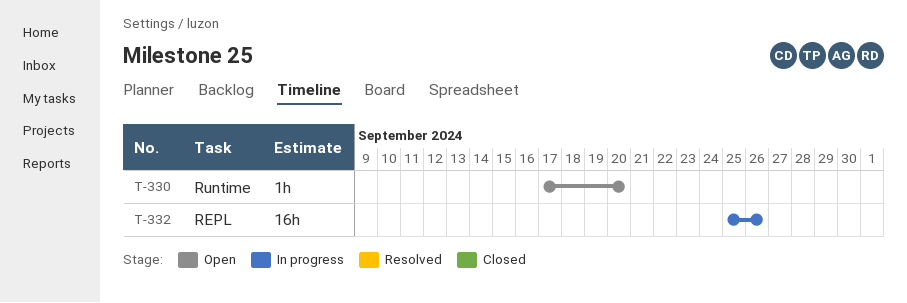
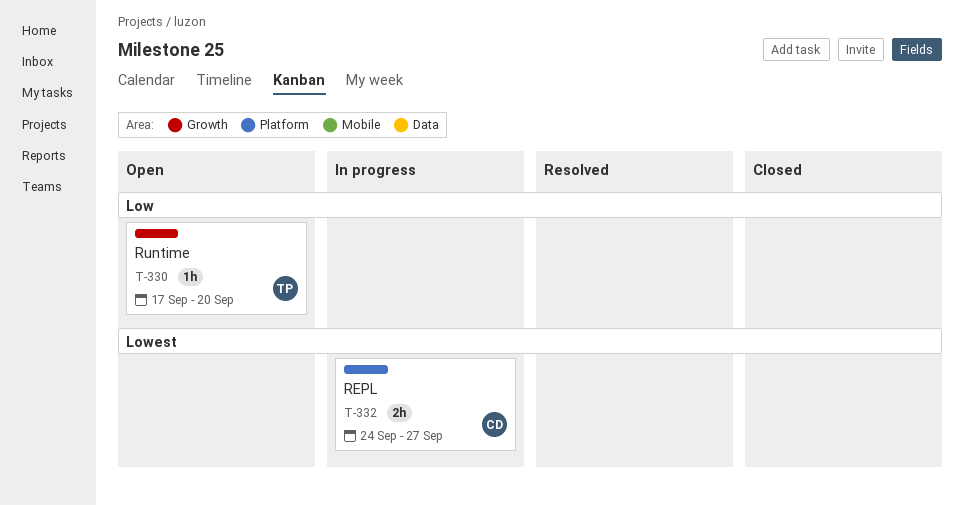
T-332, estimate: 16h -> 2h
T-332, start: Sep 25 -> Sep 24
T-332, due: Sep 26 -> Sep 27

